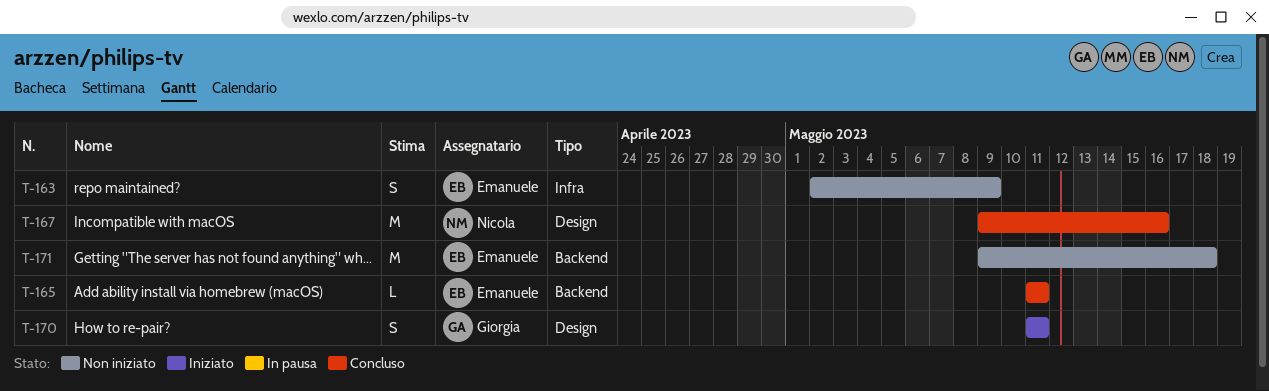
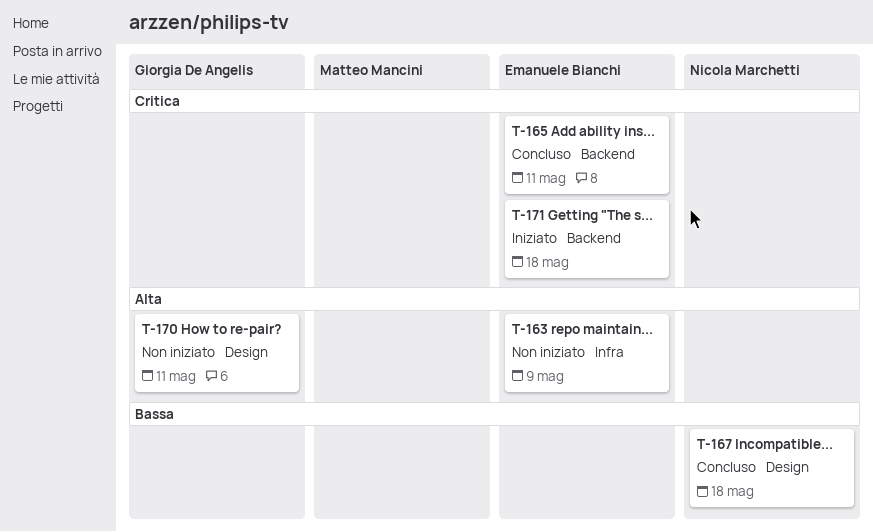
T-167, due: May 16 -> May 18
T-170, status: Iniziato -> Non iniziato
T-171, status: Non iniziato -> Iniziato

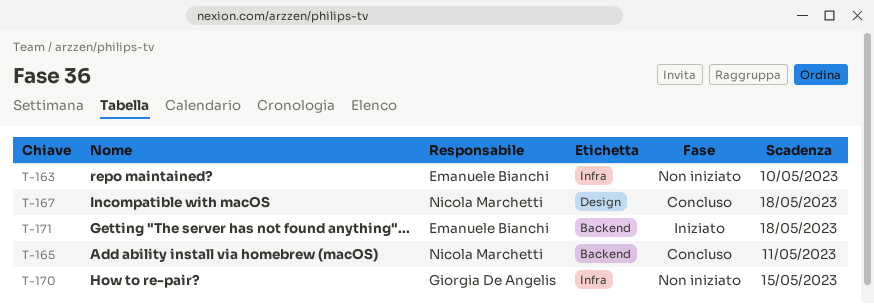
T-163, due: May 9 -> May 10
T-165, owner: Emanuele Bianchi -> Nicola Marchetti
T-170, label: Design -> Infra
T-170, due: May 11 -> May 15

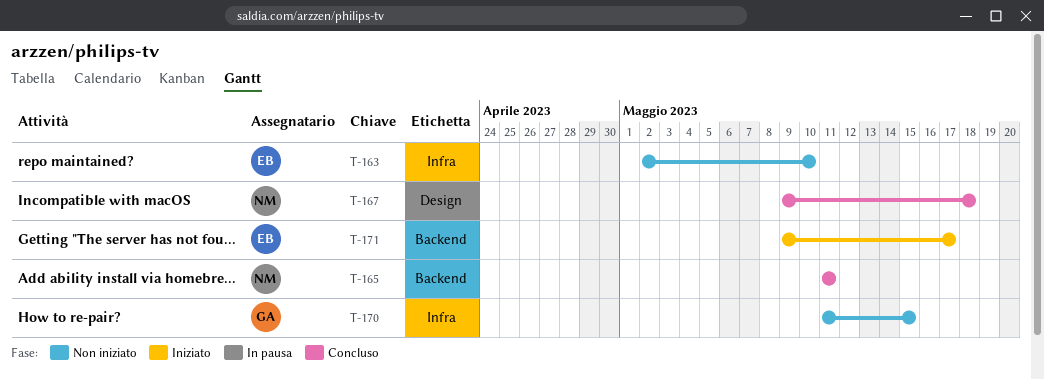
T-171, due: May 18 -> May 17

